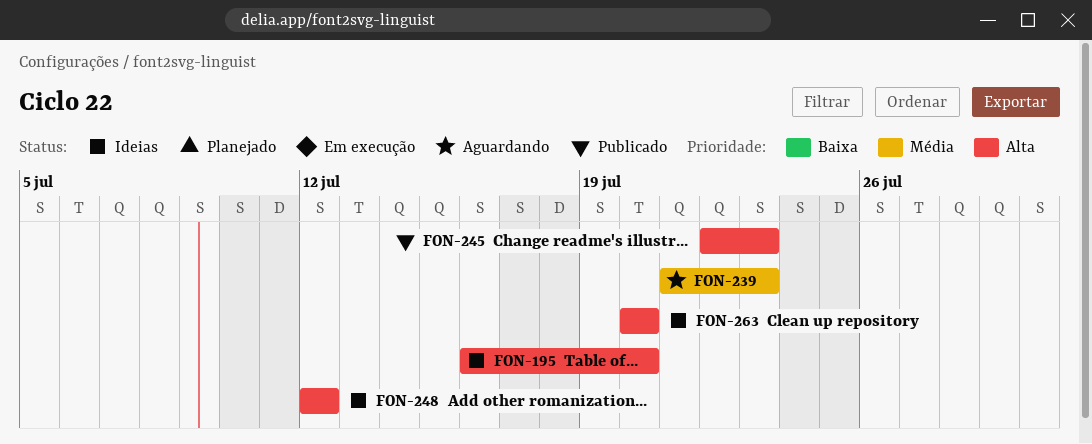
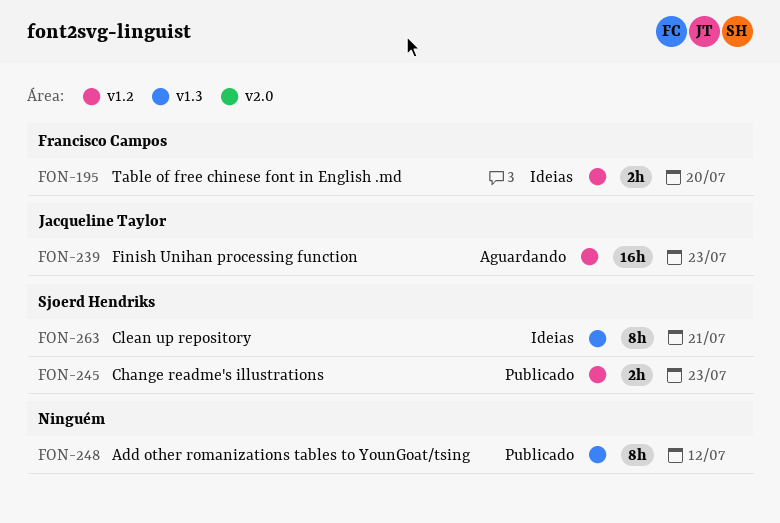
FON-248, status: Ideias -> Publicado
FON-263, due: Jul 20 -> Jul 21

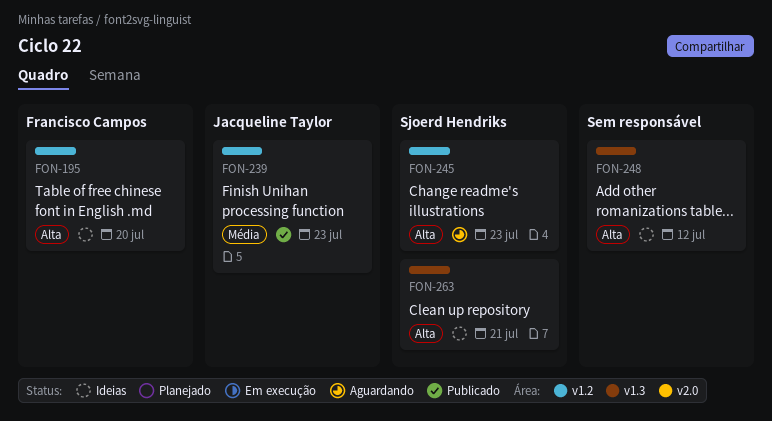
FON-239, status: Aguardando -> Publicado
FON-245, status: Publicado -> Aguardando
FON-248, status: Publicado -> Ideias

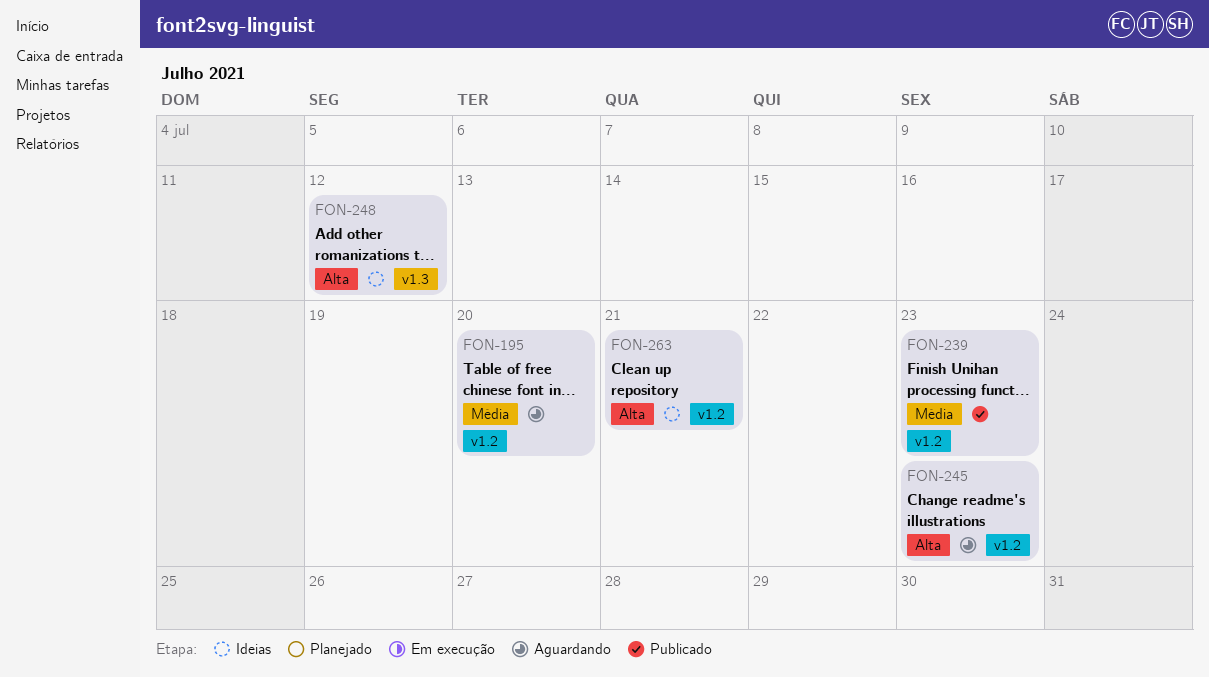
FON-195, status: Ideias -> Aguardando
FON-195, priority: Alta -> Média
FON-263, label: v1.3 -> v1.2

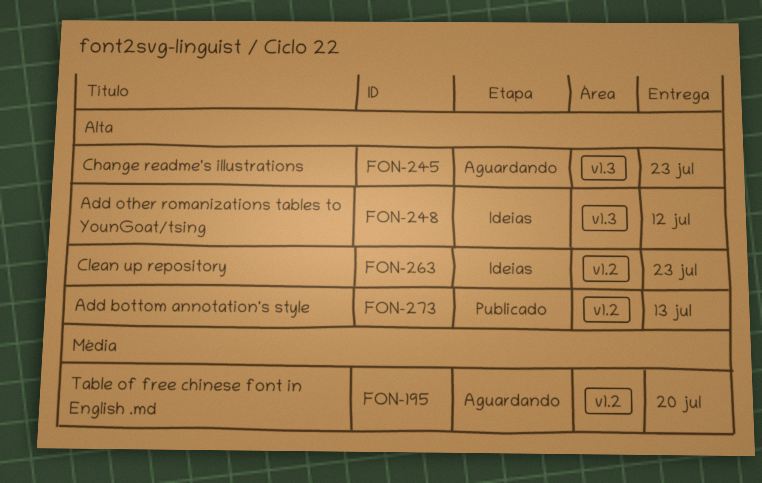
FON-239: present -> none
FON-245, label: v1.2 -> v1.3
FON-263, due: Jul 21 -> Jul 23
FON-273: none -> present

